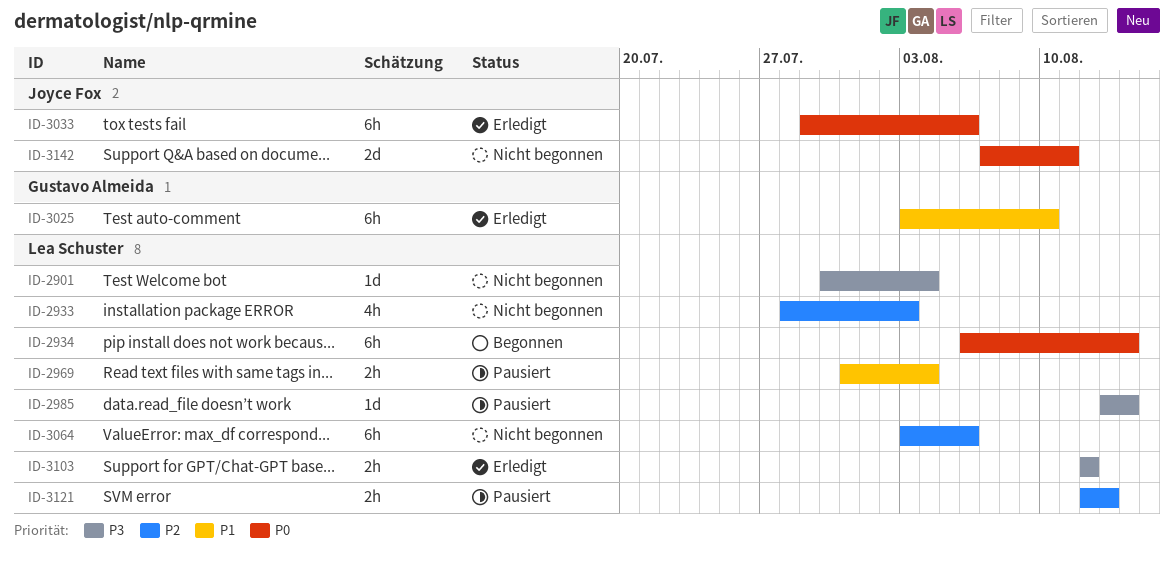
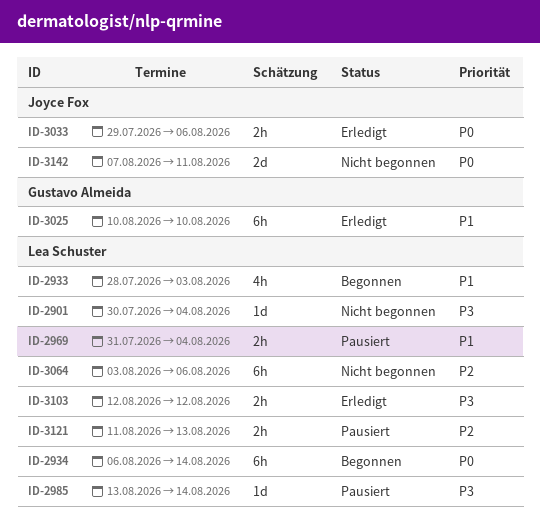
ID-2933, status: Nicht begonnen -> Begonnen
ID-2933, priority: P2 -> P1
ID-3025, start: Aug 3 -> Aug 10
ID-3033, estimate: 6h -> 2h
ID-3121, start: Aug 12 -> Aug 11

